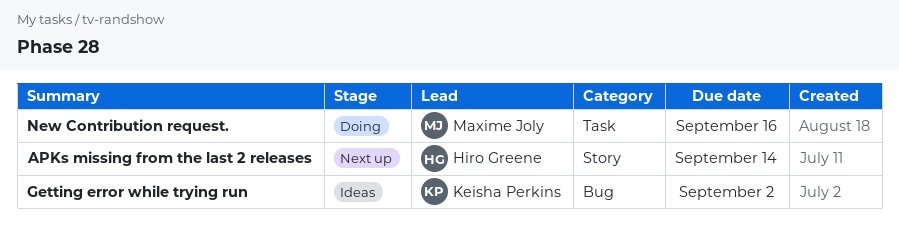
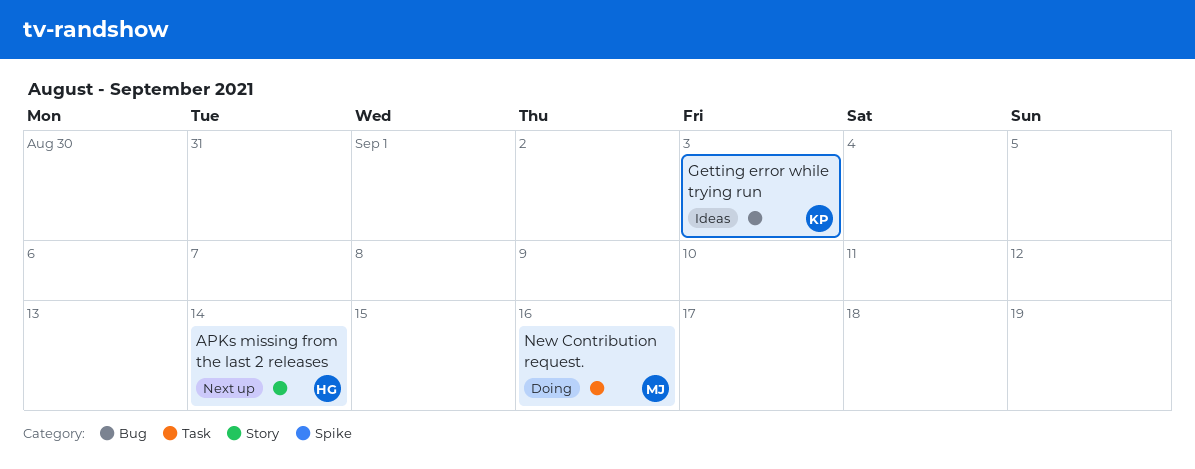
Getting error while trying run, due: Sep 2 -> Sep 3

